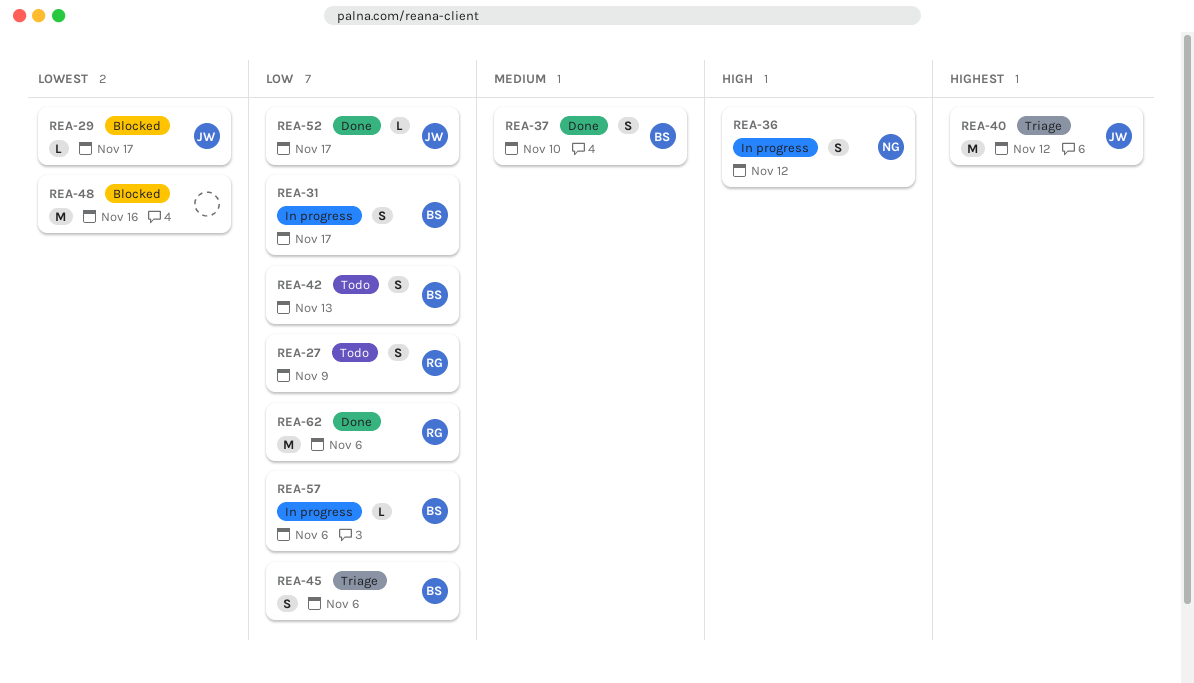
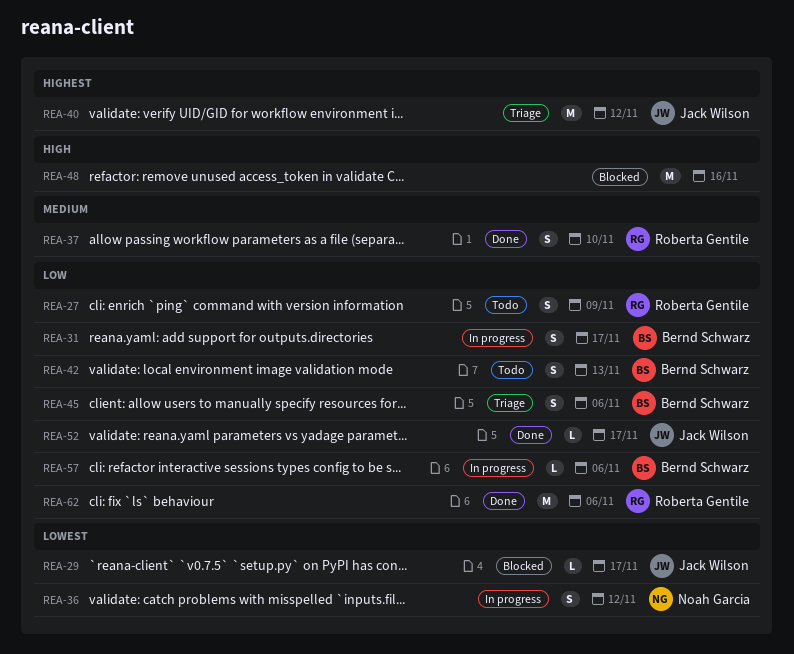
REA-36, priority: High -> Lowest
REA-37, owner: Bernd Schwarz -> Roberta Gentile
REA-48, priority: Lowest -> High

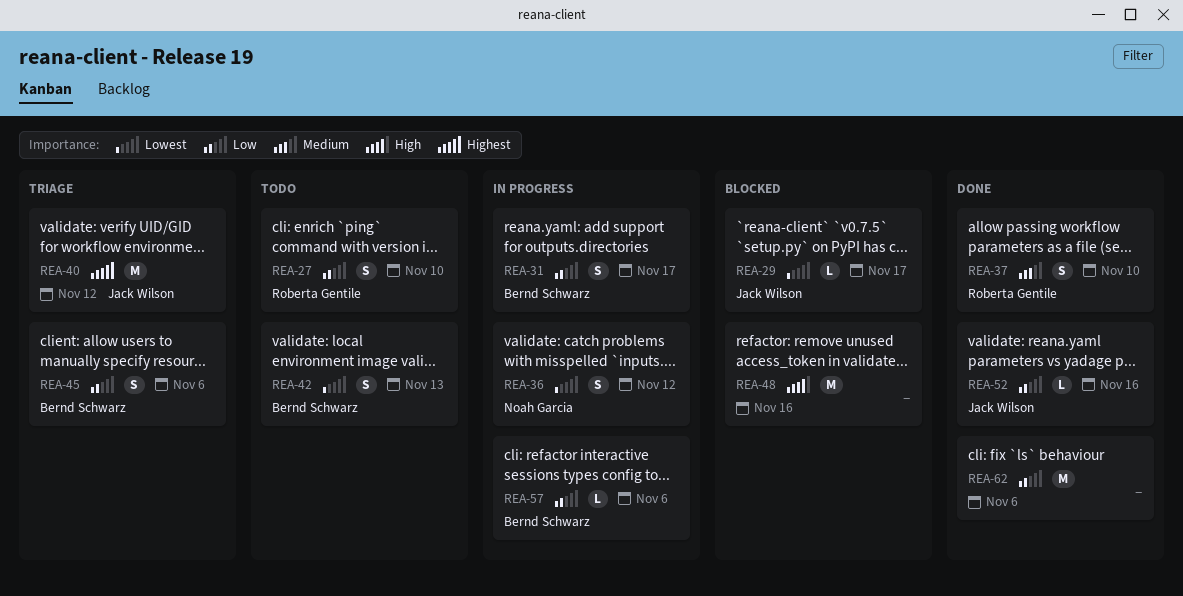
REA-27, due: Nov 9 -> Nov 10
REA-42, priority: Low -> Lowest
REA-52, due: Nov 17 -> Nov 16
REA-62, owner: Roberta Gentile -> none

